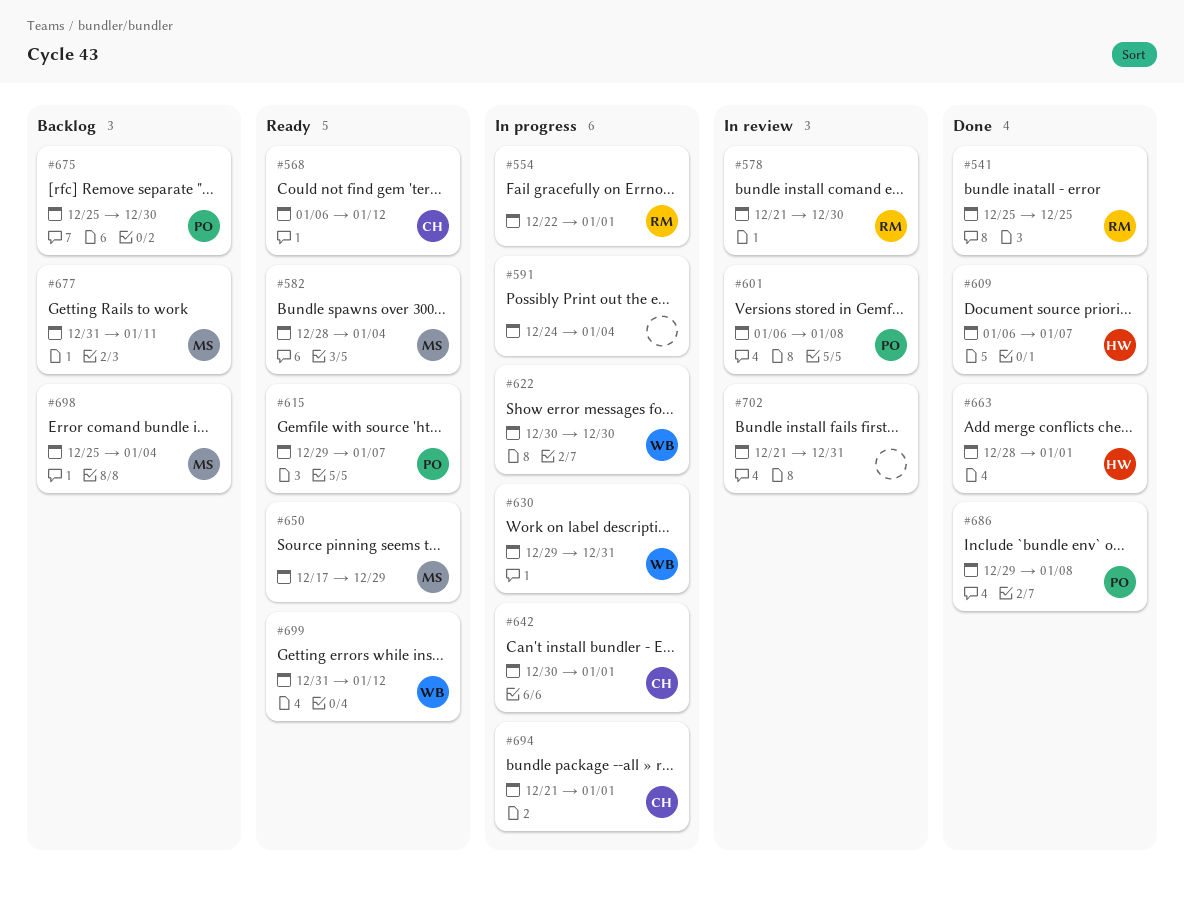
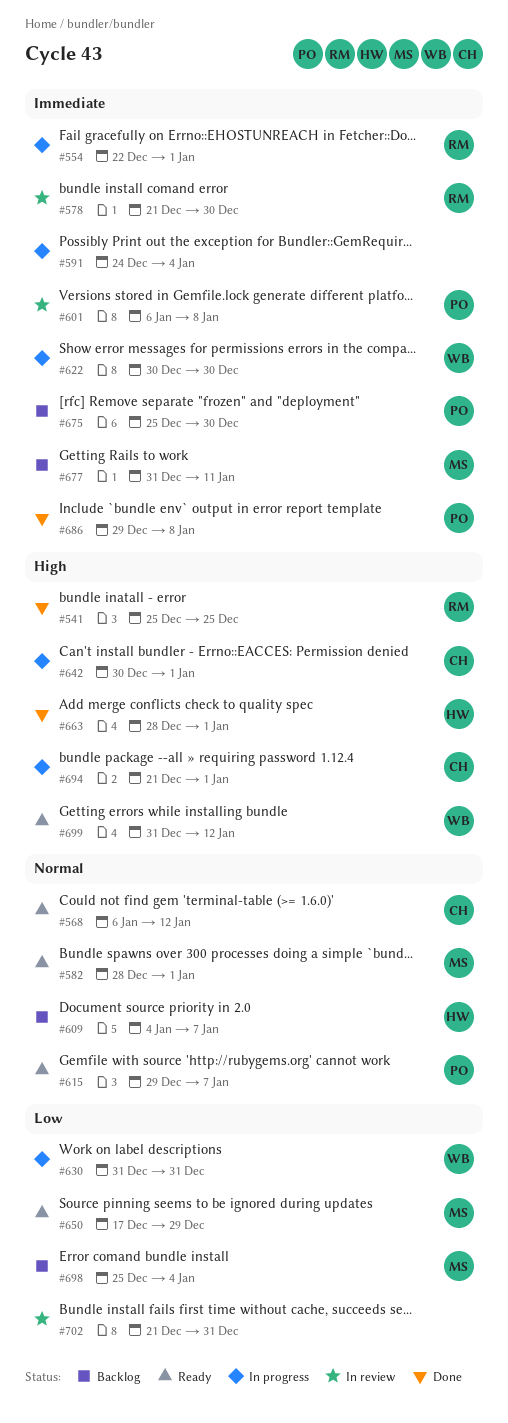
#582, due: Jan 4 -> Jan 1
#609, status: Done -> Backlog
#609, start: Jan 6 -> Jan 4
#630, start: Dec 29 -> Dec 31

